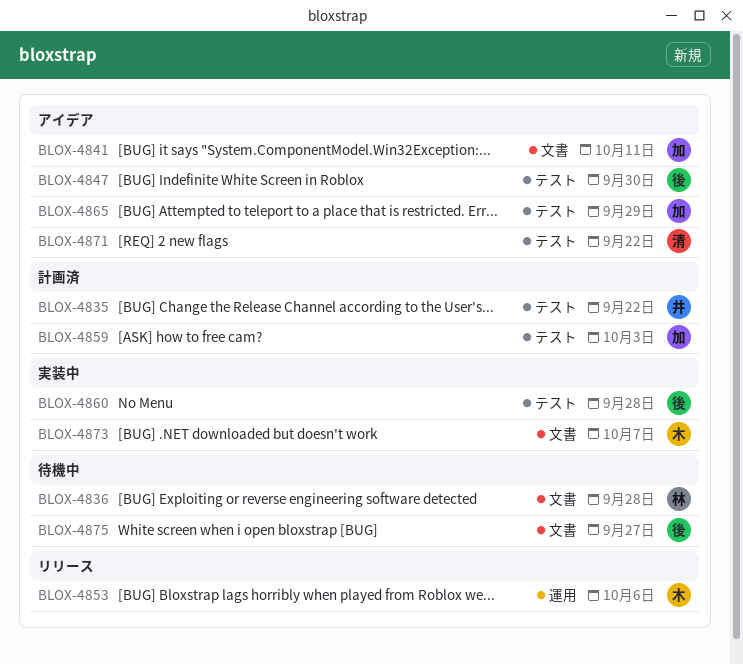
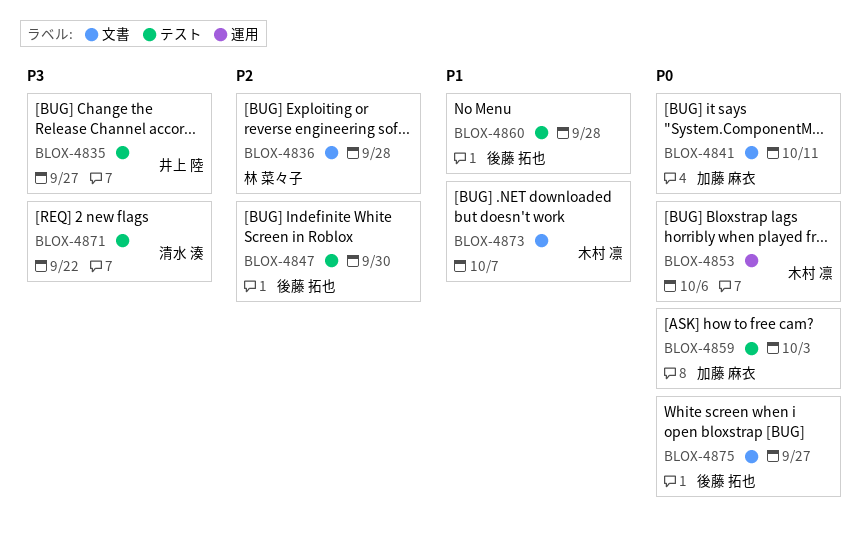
BLOX-4835, due: Sep 22 -> Sep 27
BLOX-4865: present -> none

